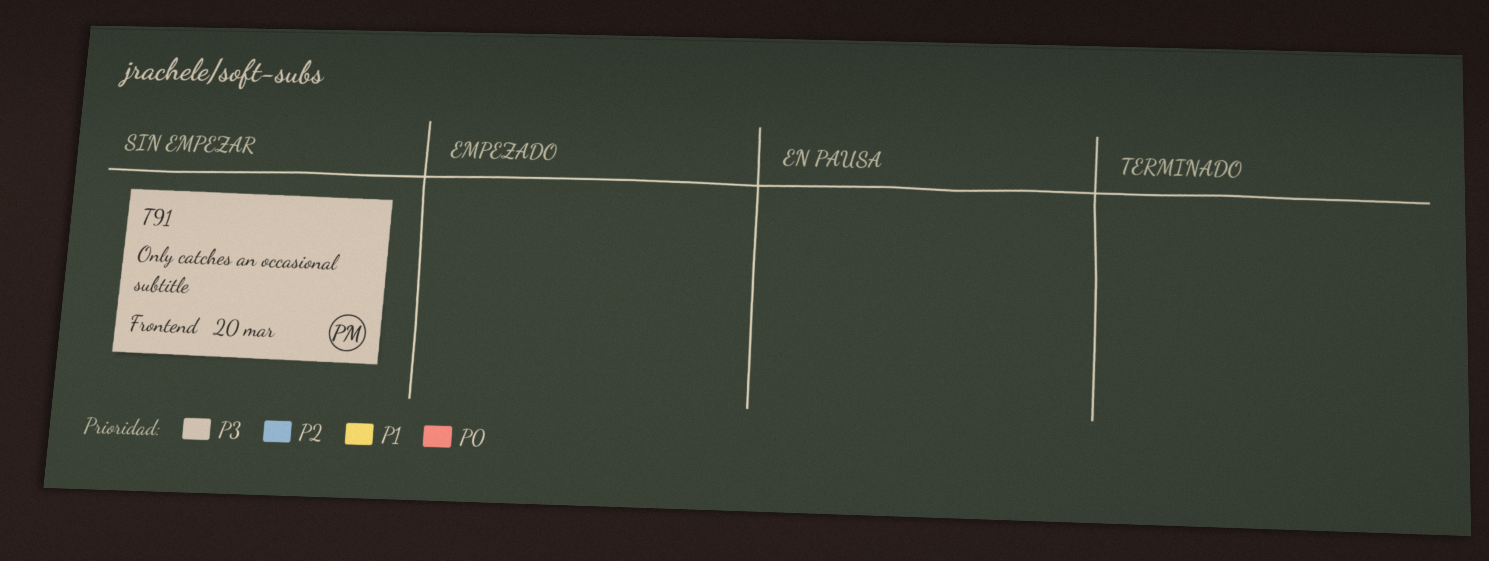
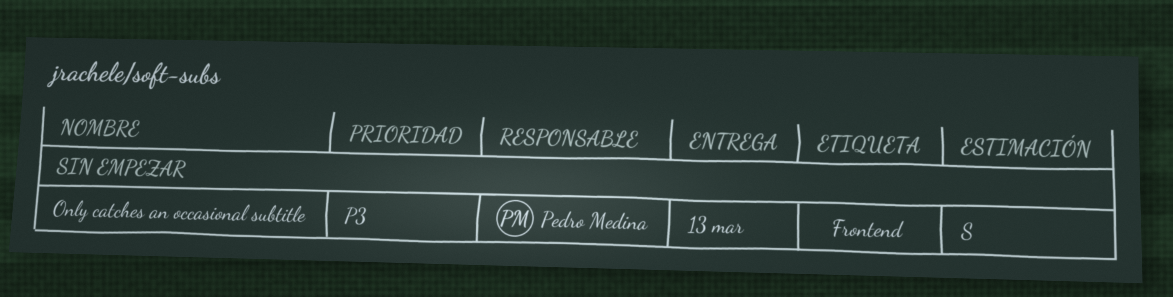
Only catches an occasional subtitle, due: Mar 20 -> Mar 13

